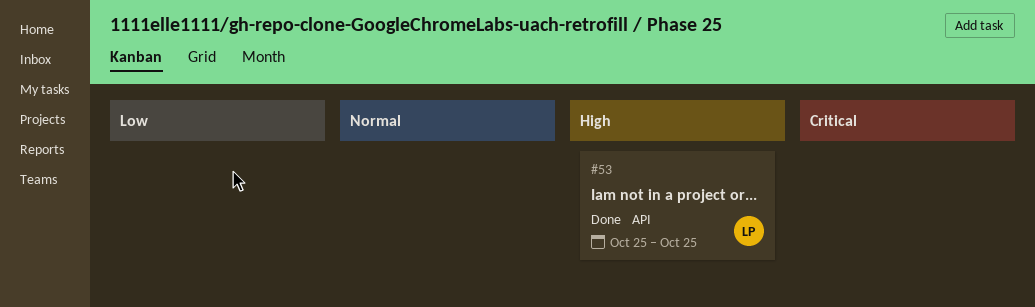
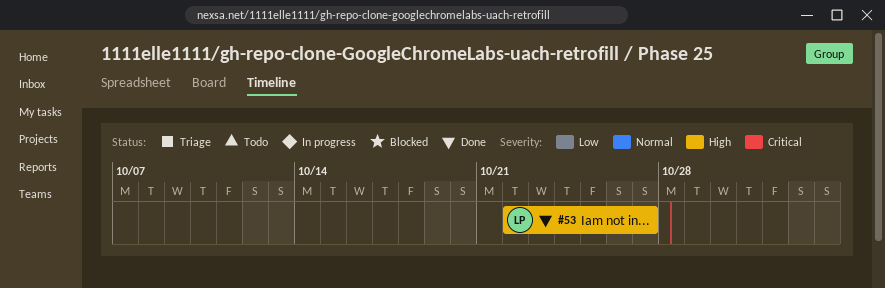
#53, start: Oct 25 -> Oct 22
#53, due: Oct 25 -> Oct 27

